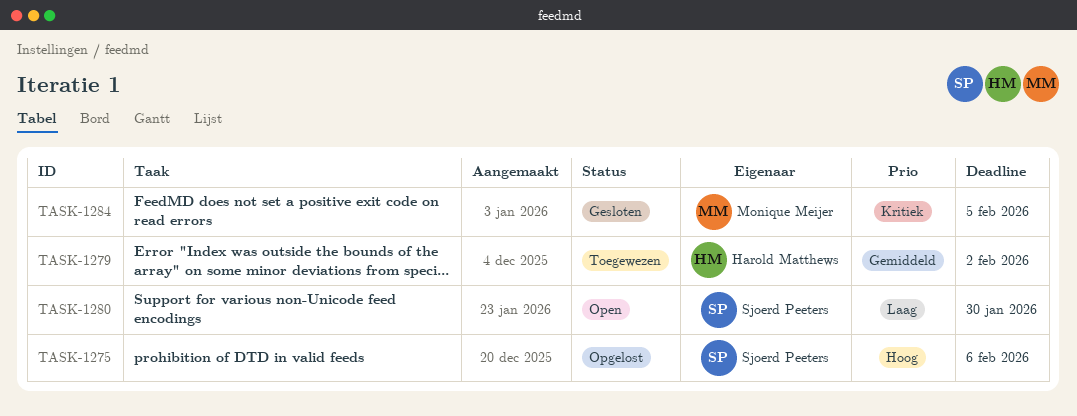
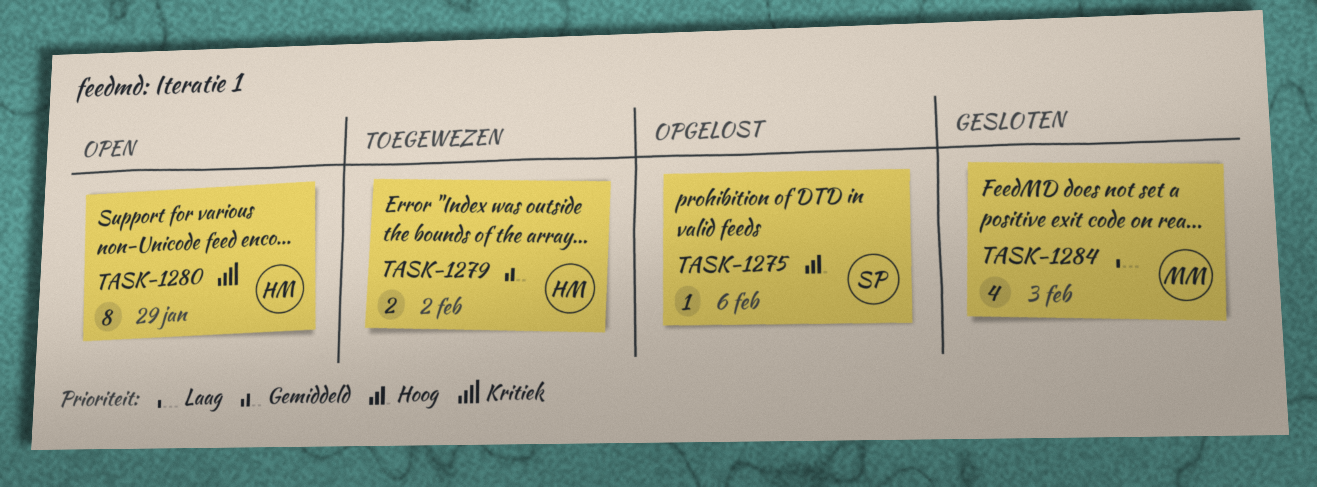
TASK-1280, owner: Sjoerd Peeters -> Harold Matthews
TASK-1280, priority: Laag -> Kritiek
TASK-1280, due: Jan 30 -> Jan 29
TASK-1284, priority: Kritiek -> Laag
TASK-1284, due: Feb 5 -> Feb 3

